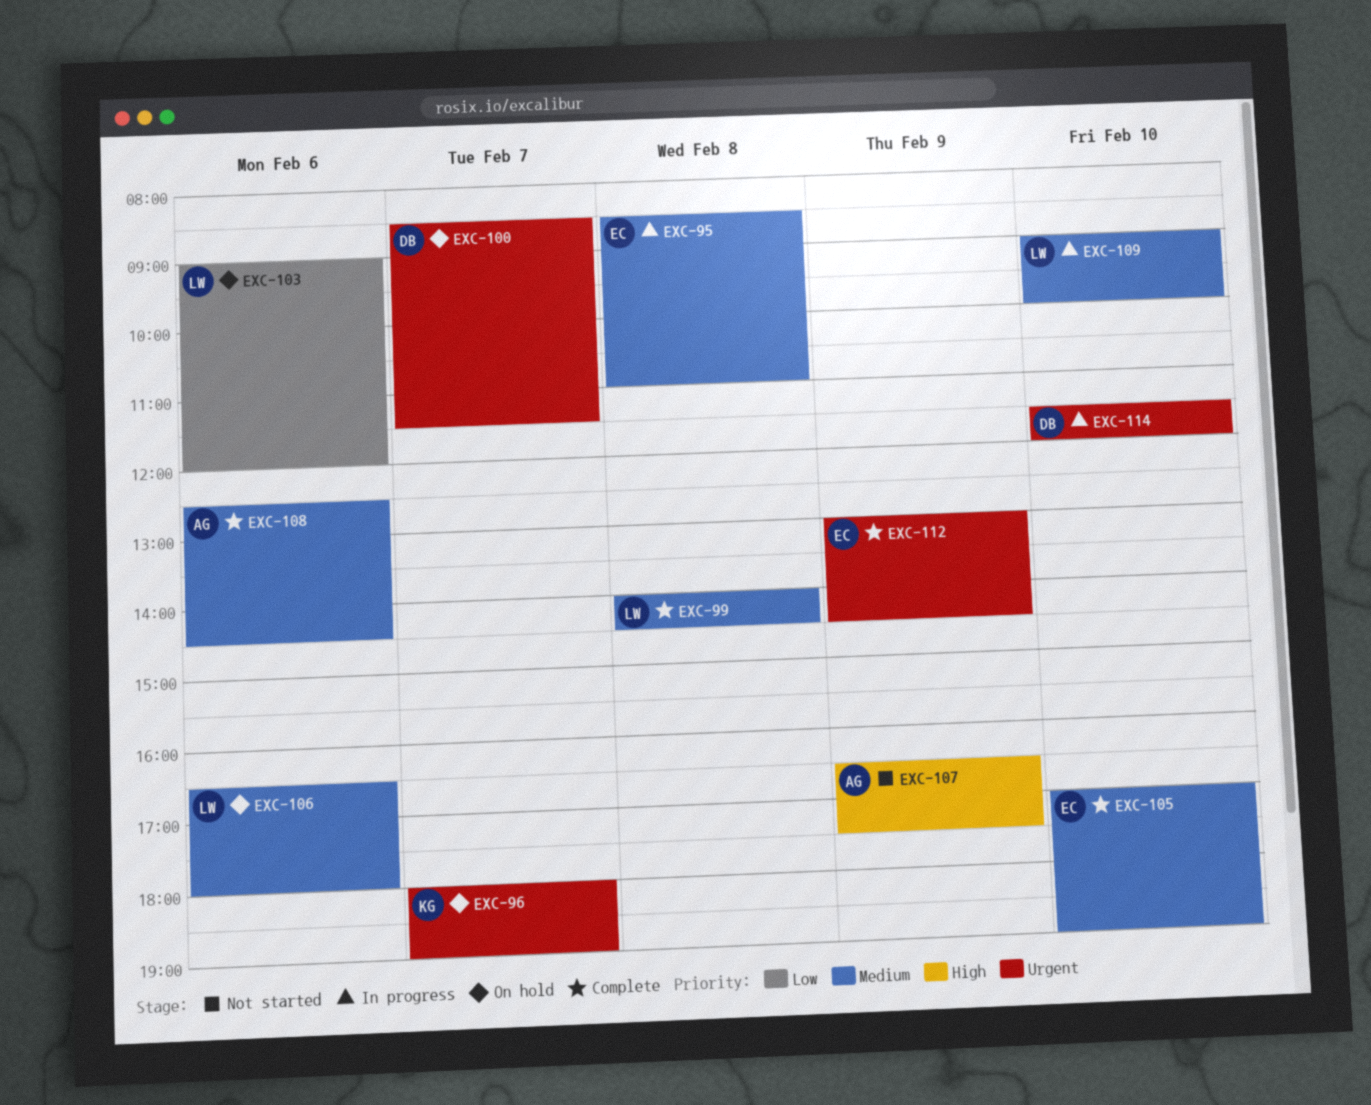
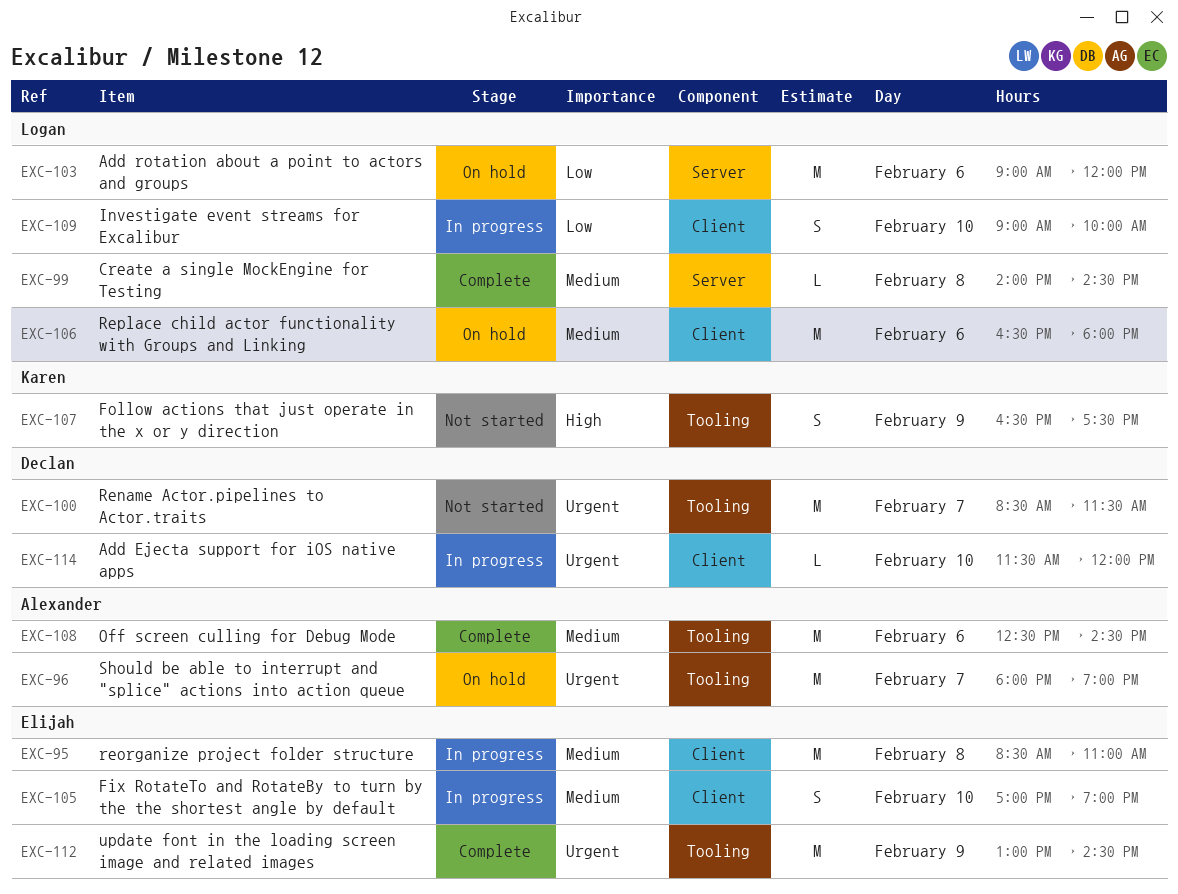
EXC-96, owner: Karen -> Alexander
EXC-100, status: On hold -> Not started
EXC-105, status: Complete -> In progress
EXC-107, owner: Alexander -> Karen
EXC-109, priority: Medium -> Low

